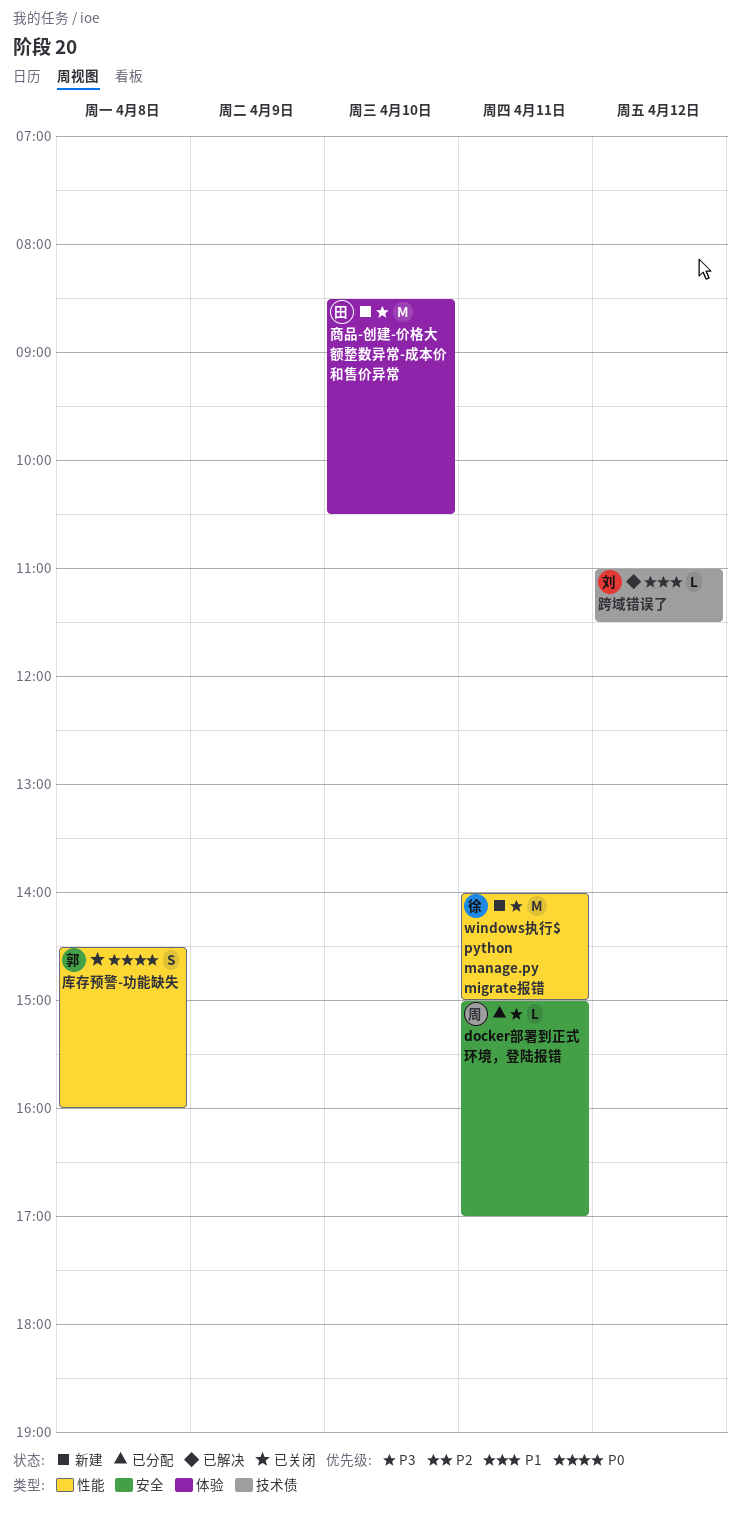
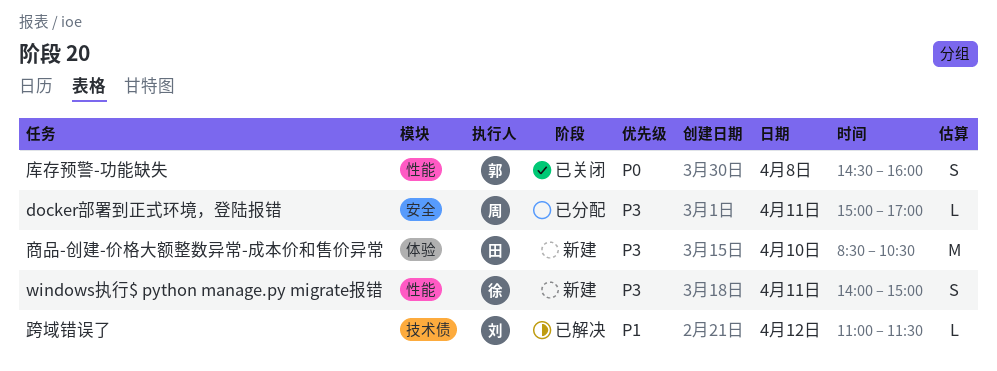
windows执行$ python manage.py migrate报错, estimate: M -> S

